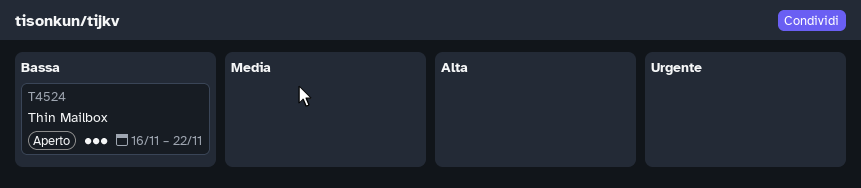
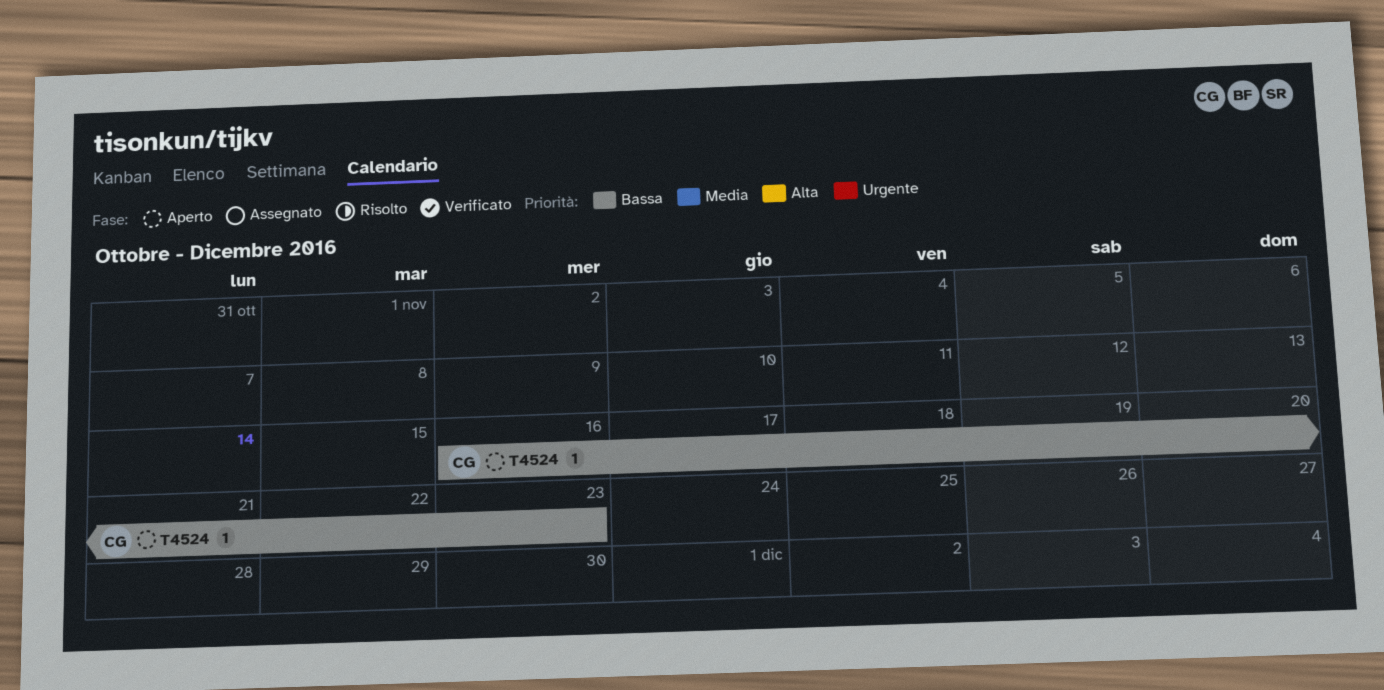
T4524, estimate: 3 -> 1
T4524, due: Nov 22 -> Nov 23

